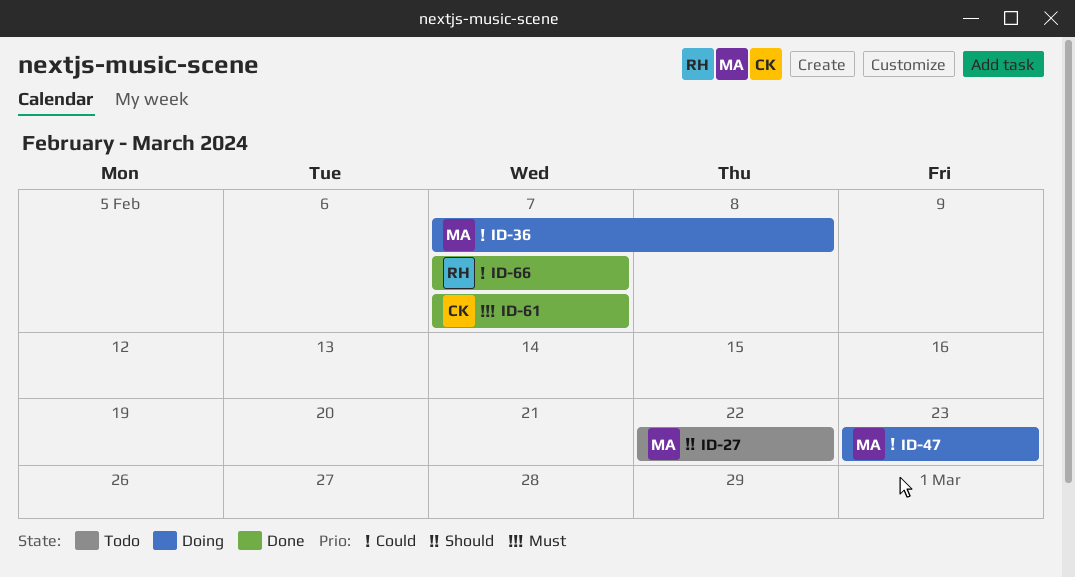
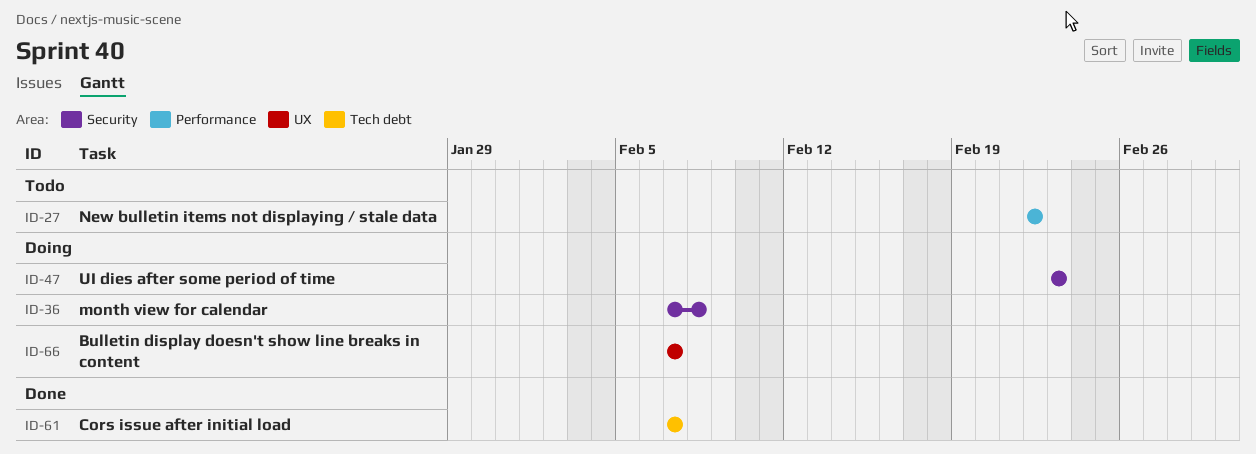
ID-66, status: Done -> Doing

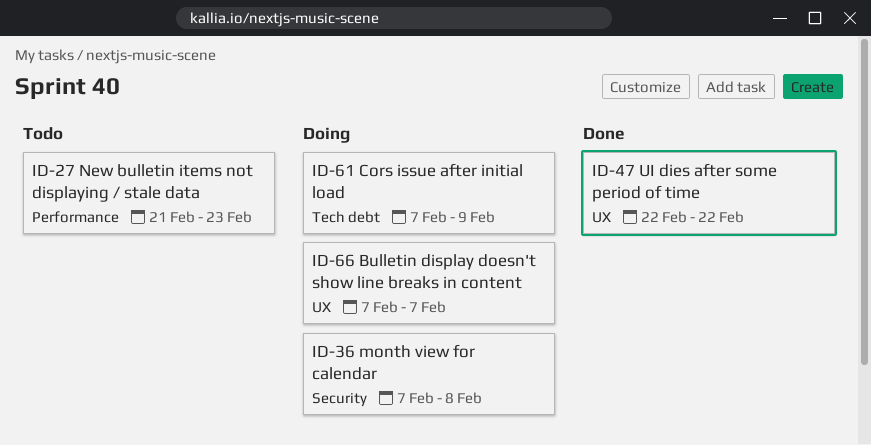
ID-27, start: Feb 22 -> Feb 21
ID-27, due: Feb 22 -> Feb 23
ID-47, status: Doing -> Done
ID-47, label: Security -> UX
ID-47, start: Feb 23 -> Feb 22
ID-47, due: Feb 23 -> Feb 22
ID-61, status: Done -> Doing
ID-61, due: Feb 7 -> Feb 9

